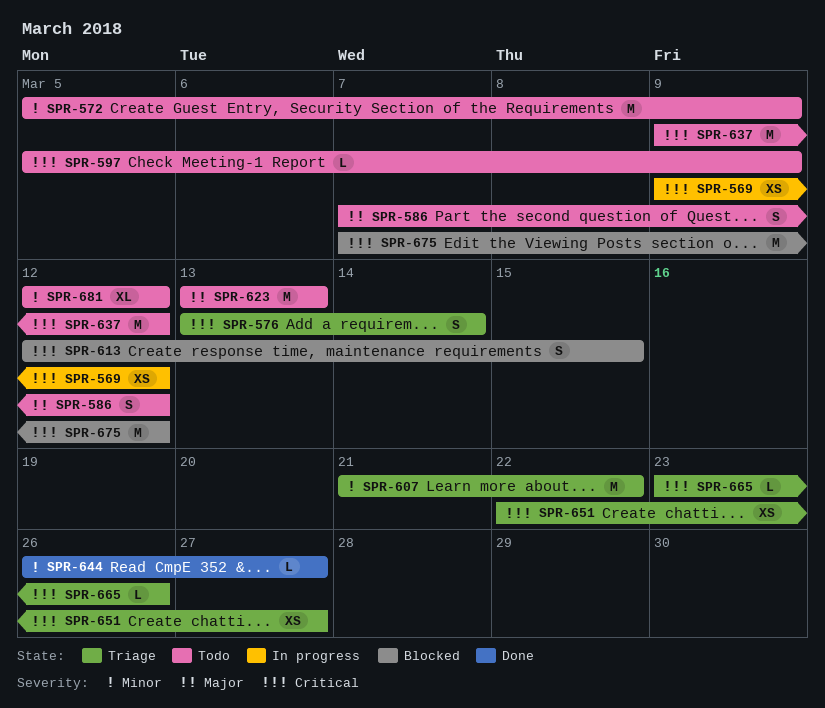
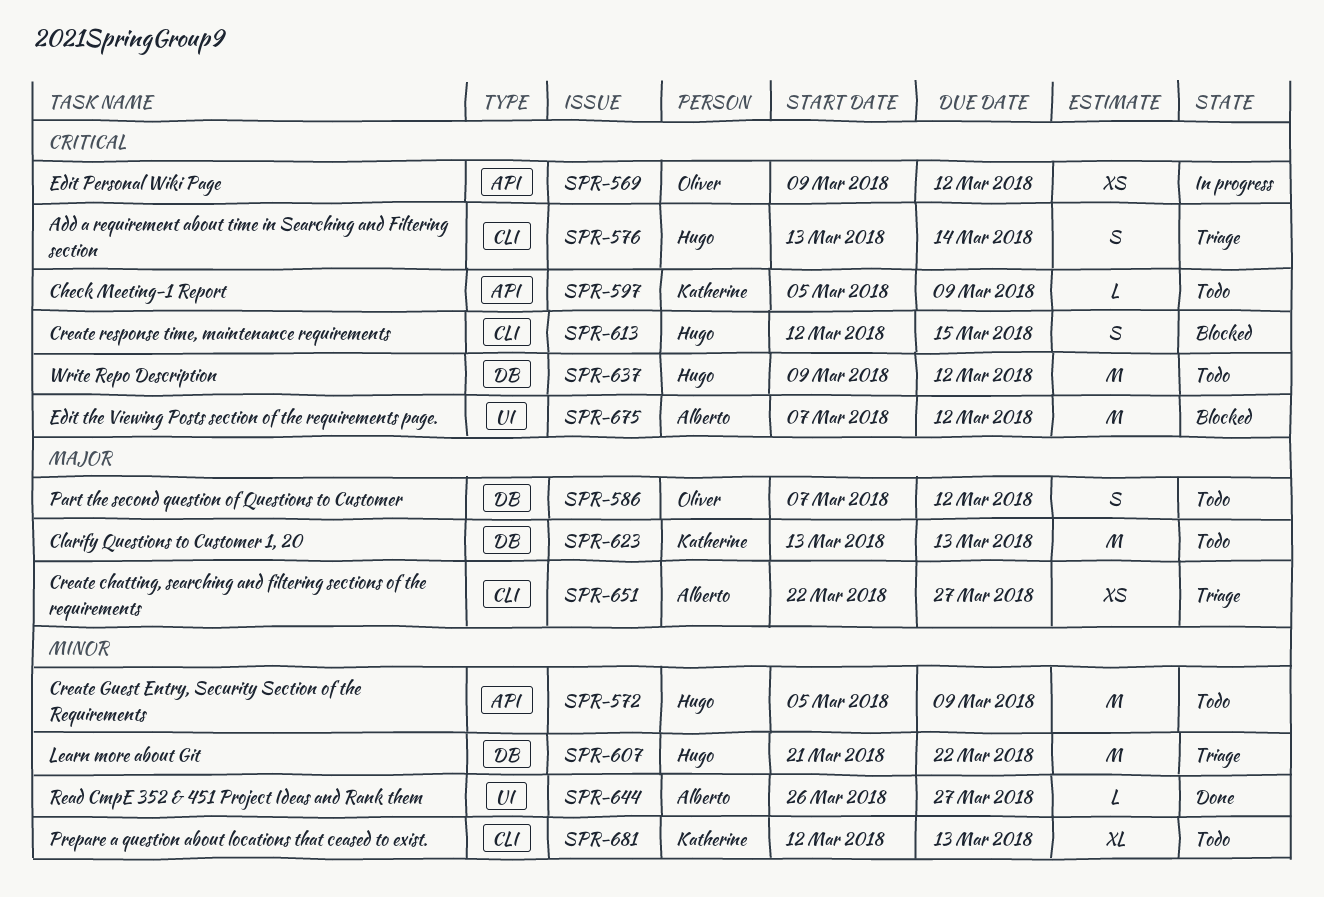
SPR-651, priority: Critical -> Major
SPR-665: present -> none
SPR-681, due: Mar 12 -> Mar 13

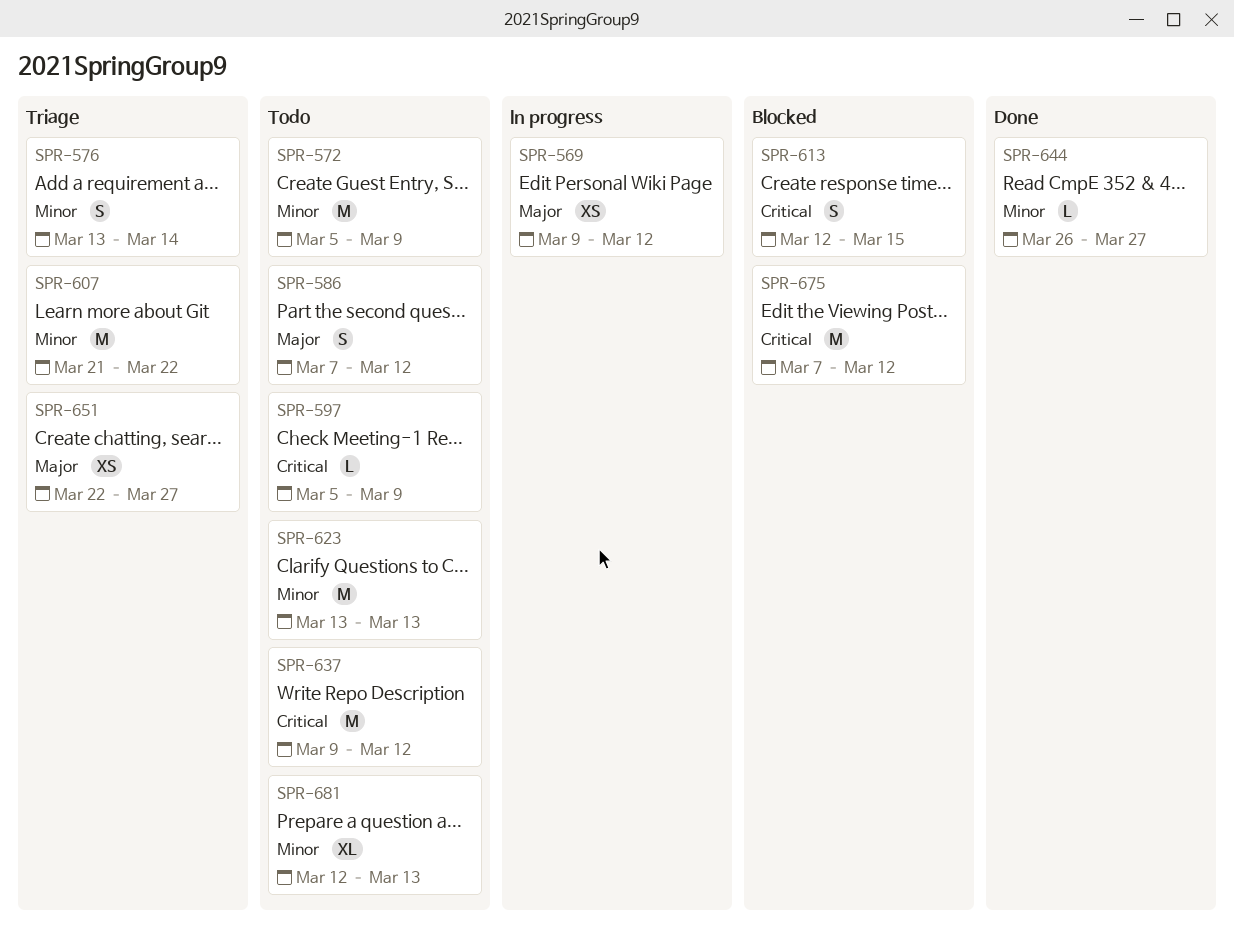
SPR-569, priority: Critical -> Major
SPR-576, priority: Critical -> Minor
SPR-623, priority: Major -> Minor

